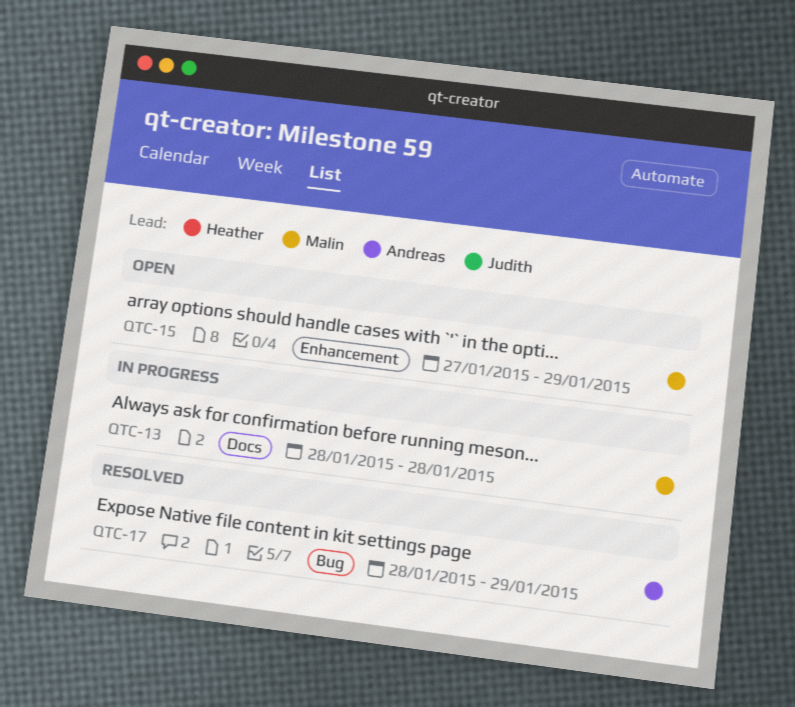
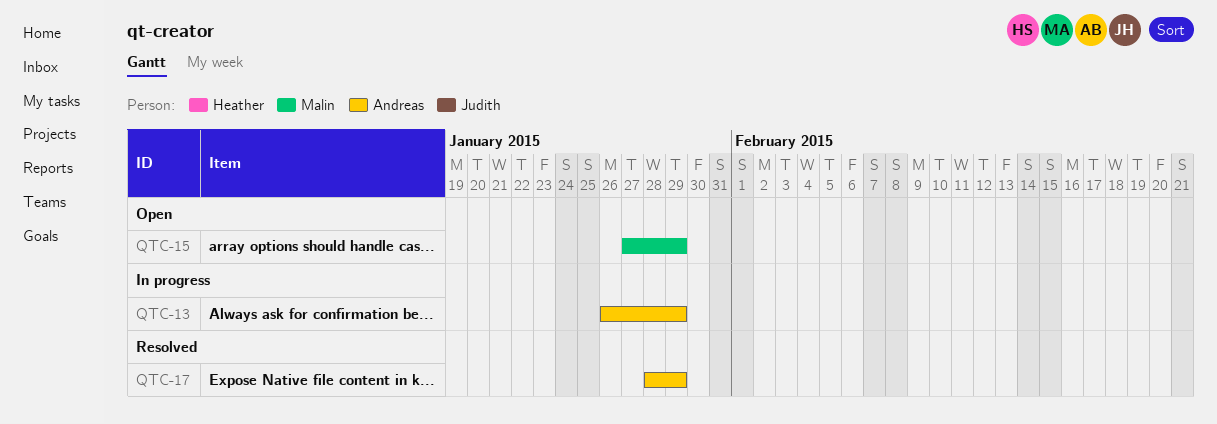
QTC-13, owner: Malin -> Andreas
QTC-13, start: Jan 28 -> Jan 26
QTC-13, due: Jan 28 -> Jan 29

